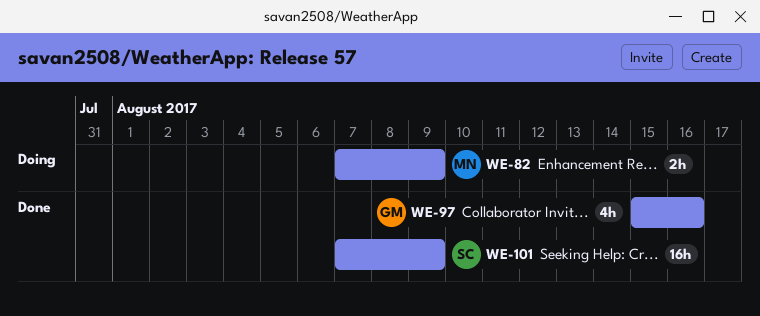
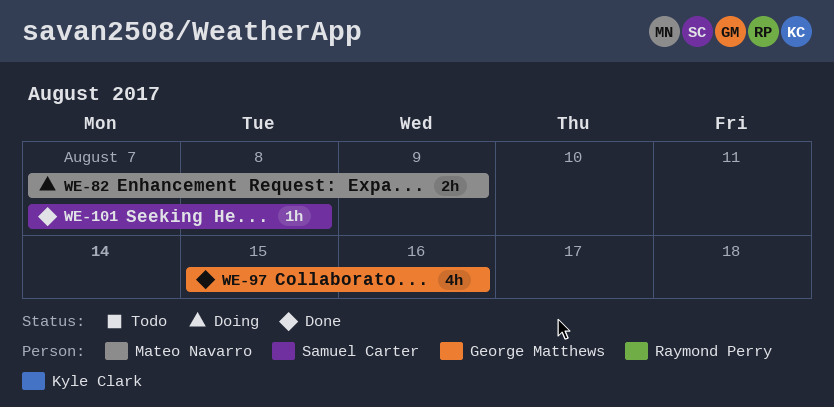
WE-101, estimate: 16h -> 1h
WE-101, due: Aug 9 -> Aug 8

